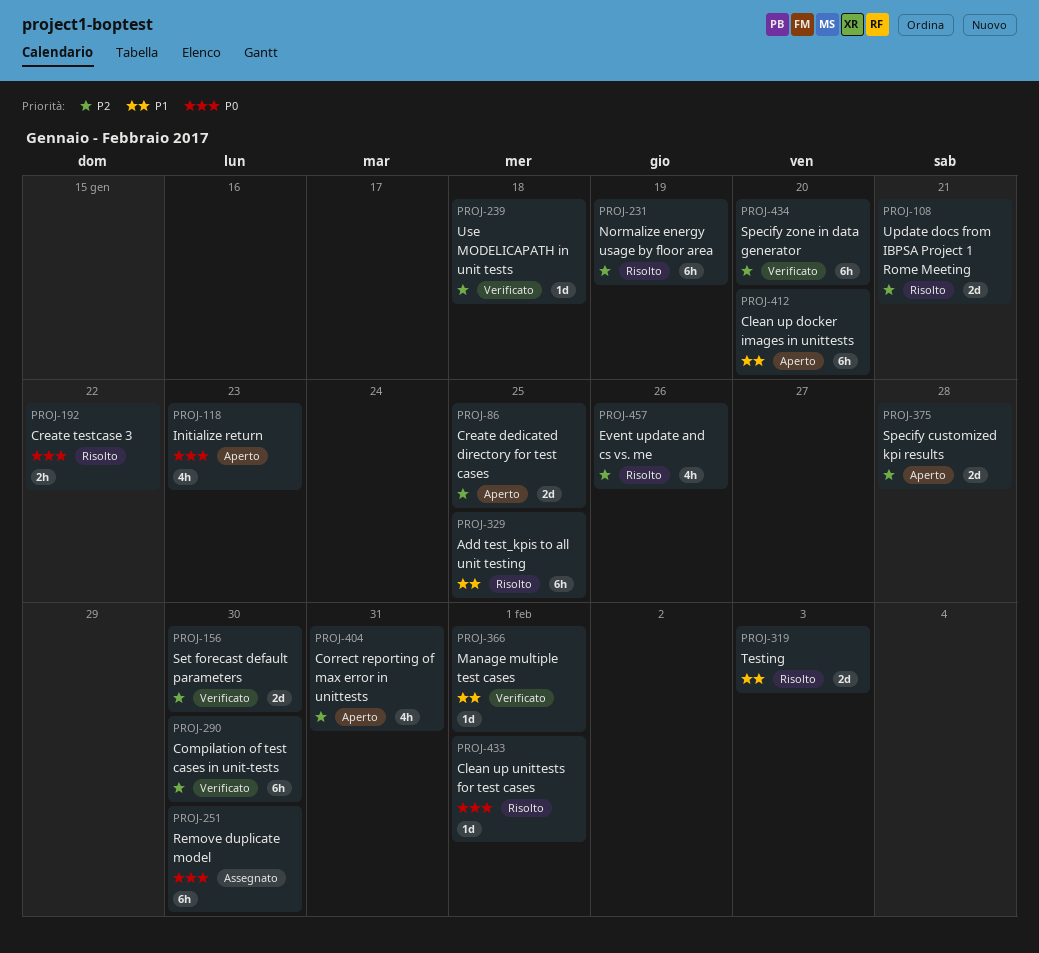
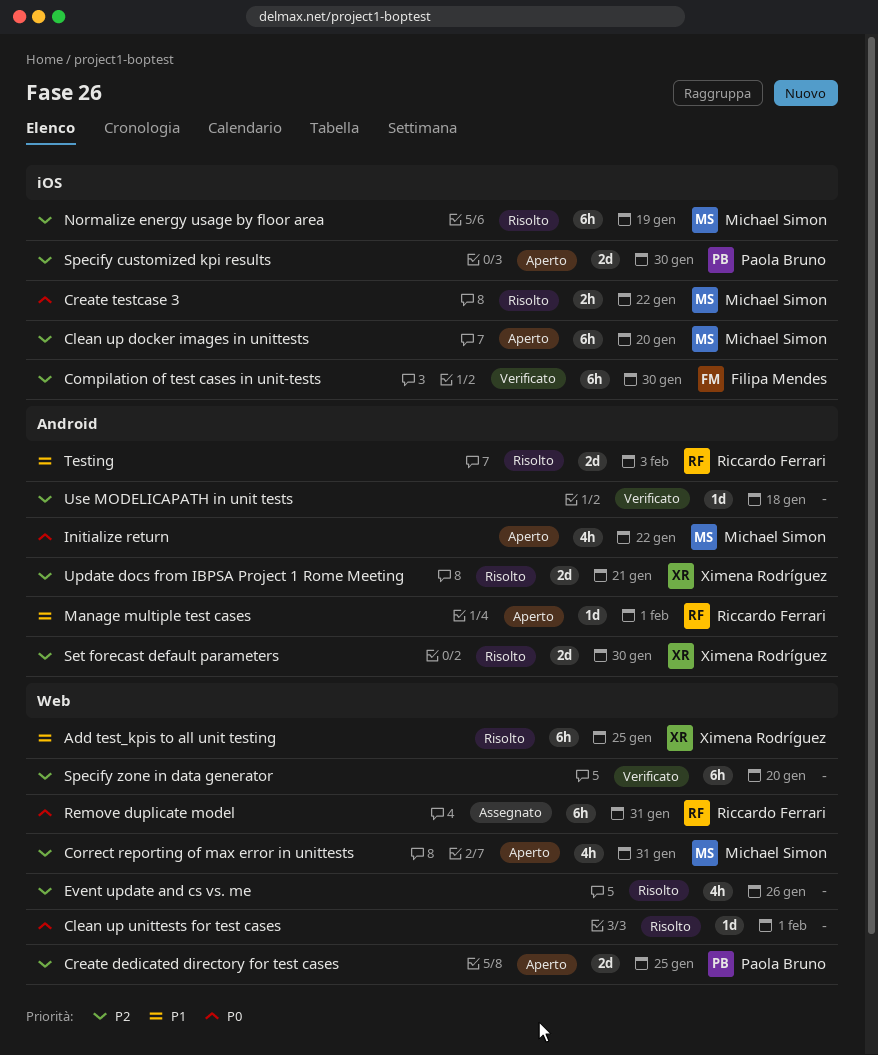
Clean up docker images in unittests, priority: P1 -> P2
Initialize return, due: Jan 23 -> Jan 22
Manage multiple test cases, status: Verificato -> Aperto
Remove duplicate model, due: Jan 30 -> Jan 31
Set forecast default parameters, status: Verificato -> Risolto
Specify customized kpi results, due: Jan 28 -> Jan 30

